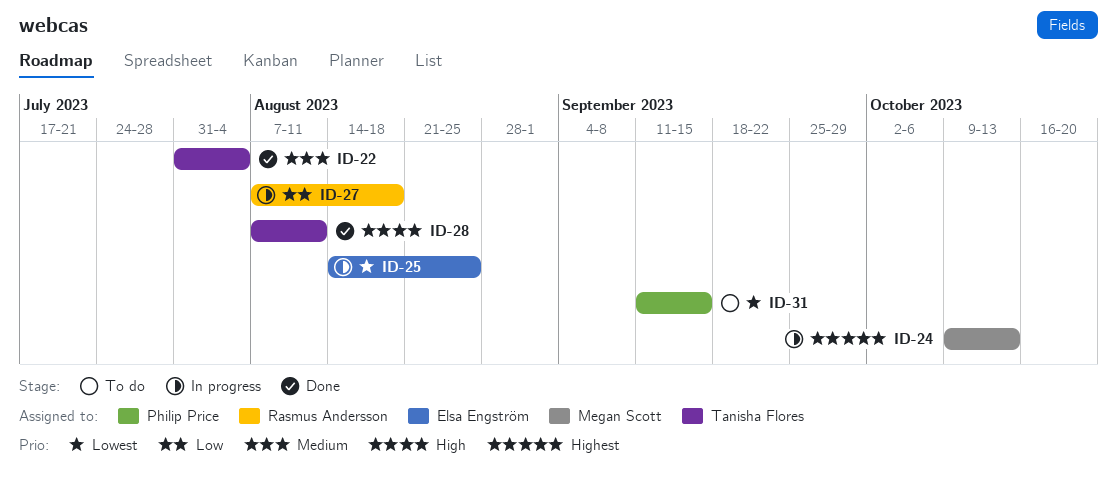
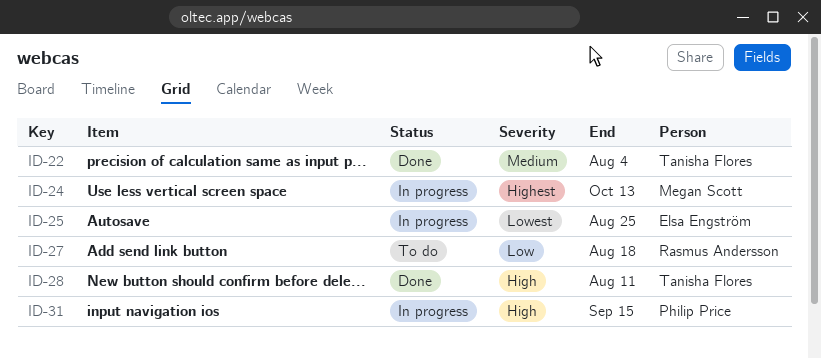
ID-27, status: In progress -> To do
ID-31, status: To do -> In progress
ID-31, priority: Lowest -> High

